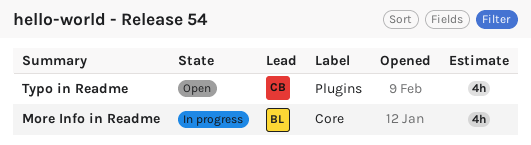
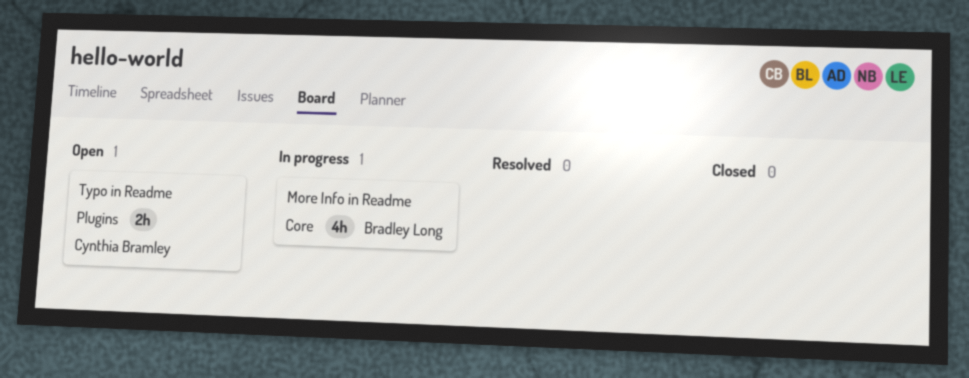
Typo in Readme, estimate: 4h -> 2h

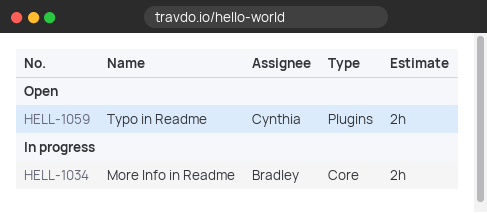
More Info in Readme, estimate: 4h -> 2h

